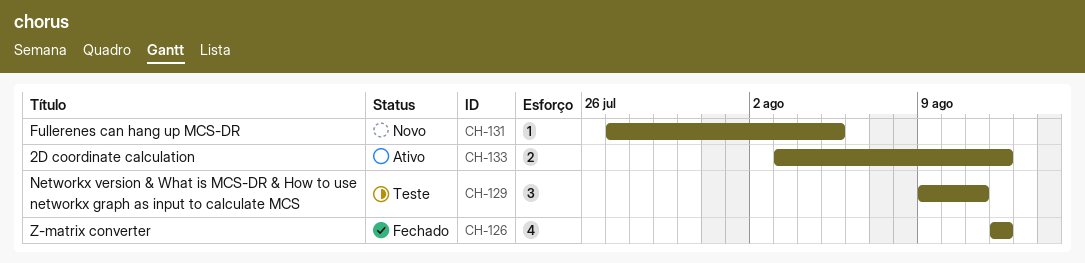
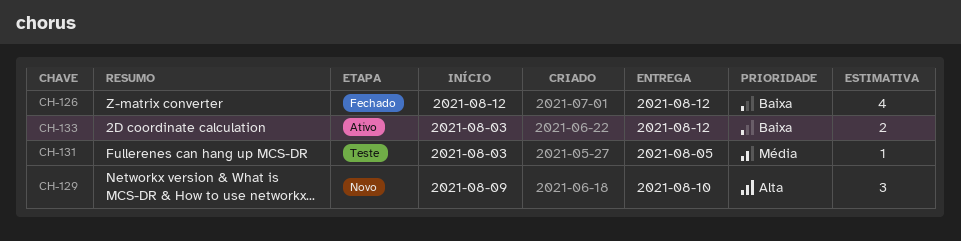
CH-129, status: Teste -> Novo
CH-129, due: Aug 11 -> Aug 10
CH-131, status: Novo -> Teste
CH-131, start: Jul 27 -> Aug 3

